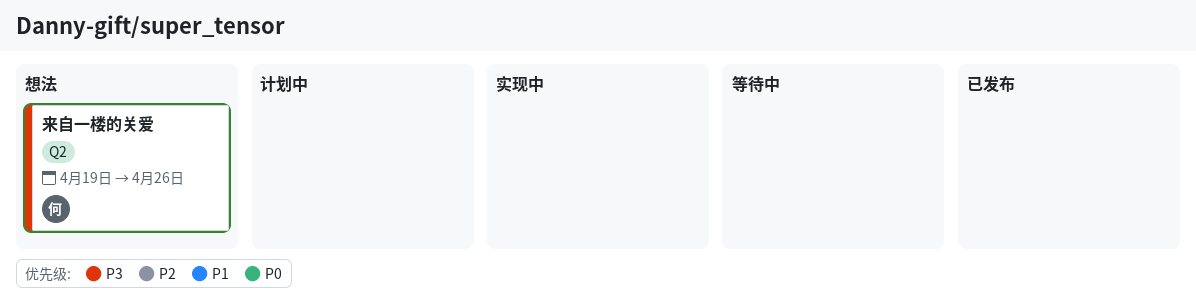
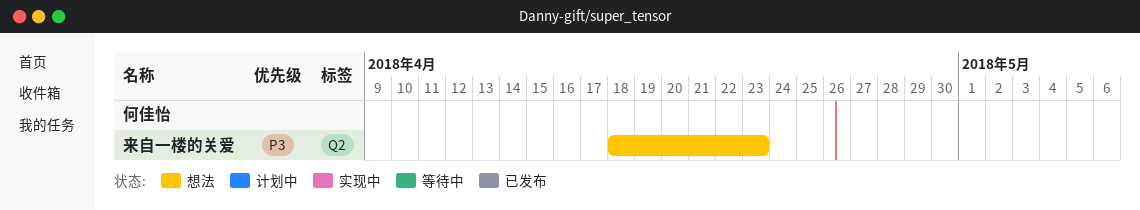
来自一楼的关爱, start: Apr 19 -> Apr 18
来自一楼的关爱, due: Apr 26 -> Apr 23

